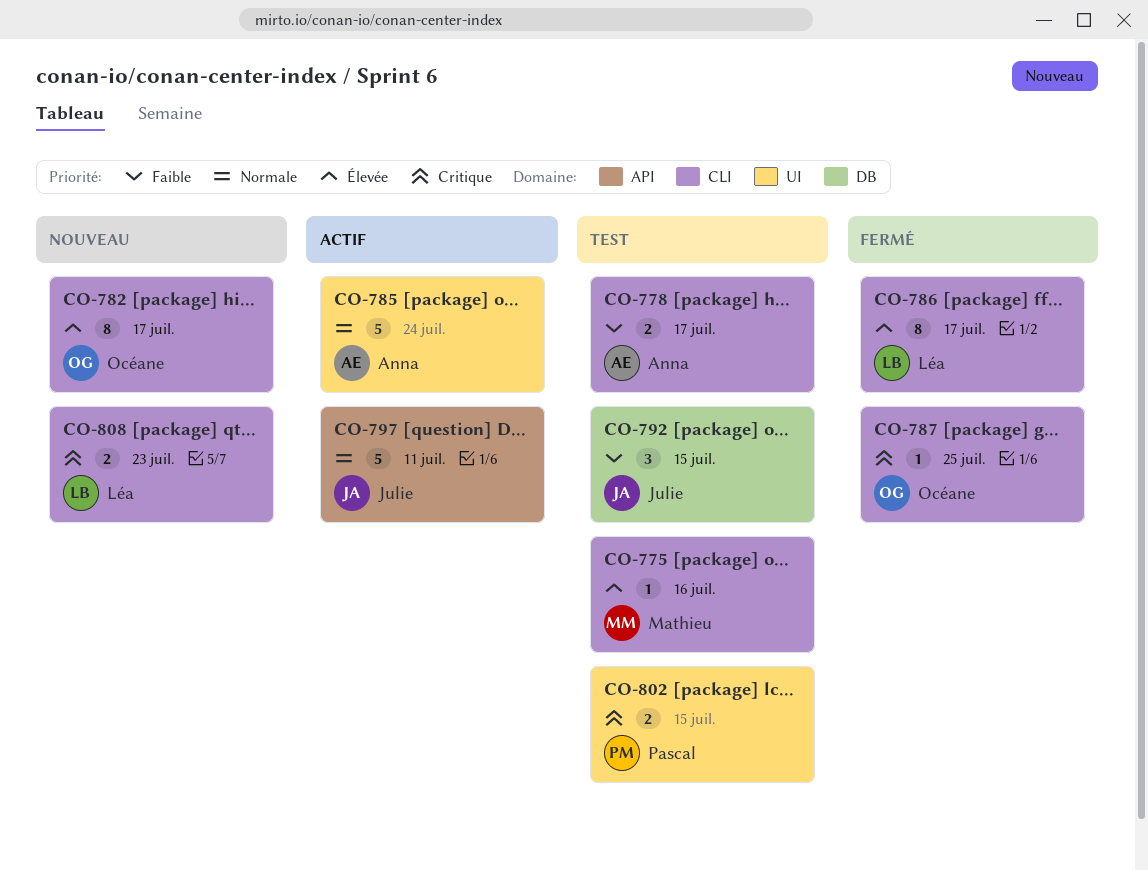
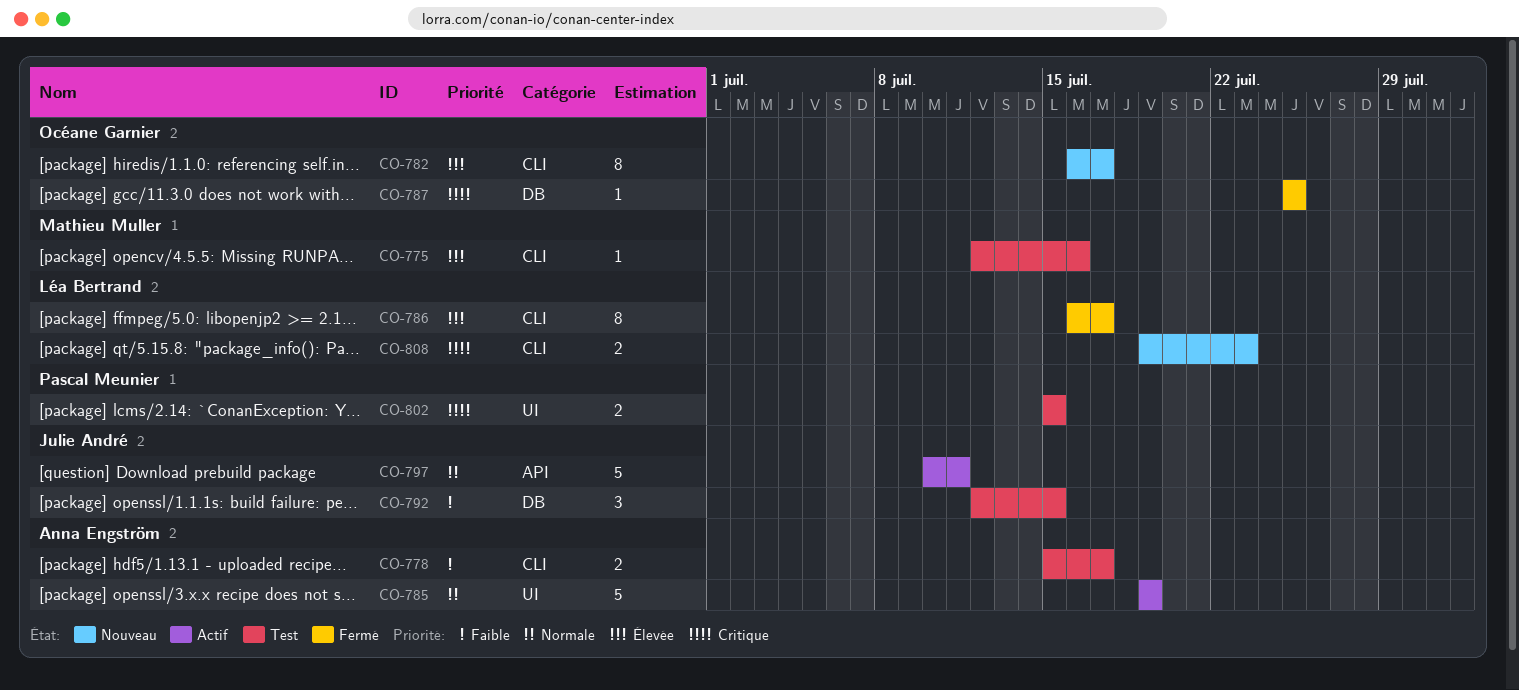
CO-785, due: Jul 24 -> Jul 19
CO-787, label: CLI -> DB

